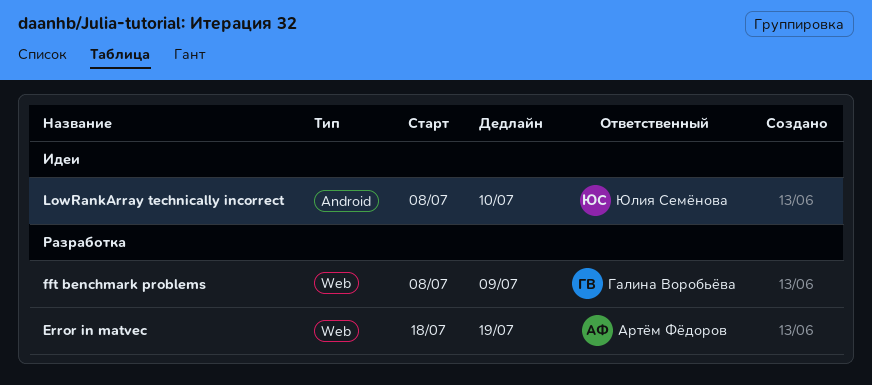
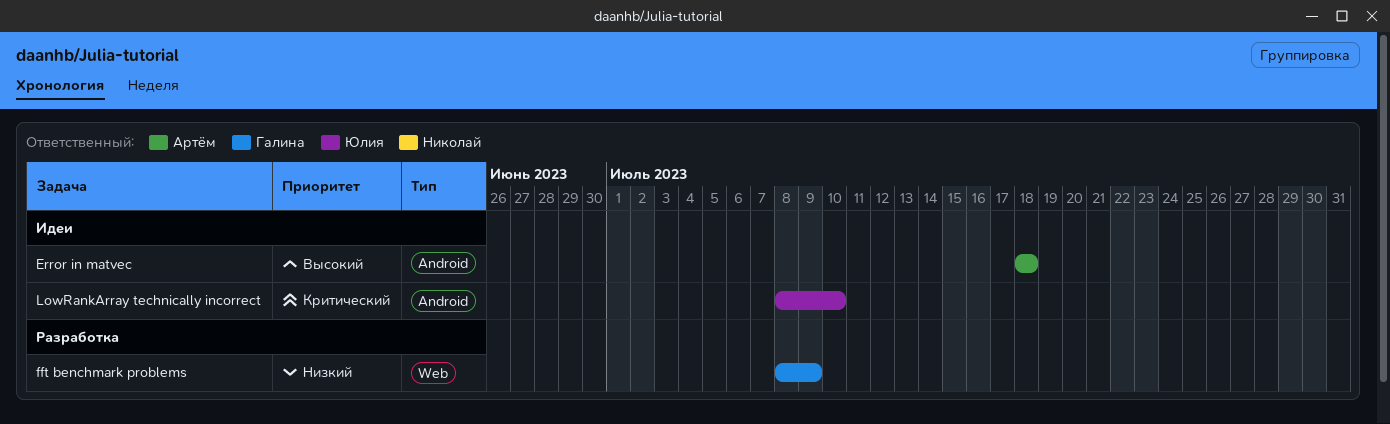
Error in matvec, status: Разработка -> Идеи
Error in matvec, label: Web -> Android
Error in matvec, due: Jul 19 -> Jul 18

